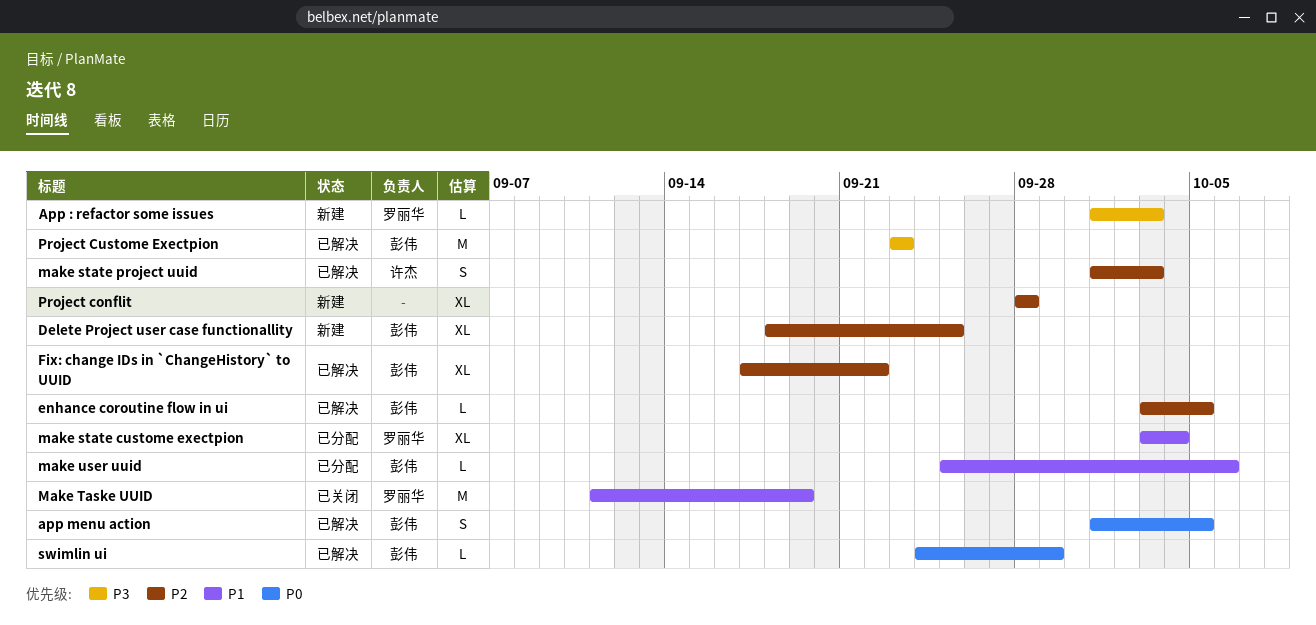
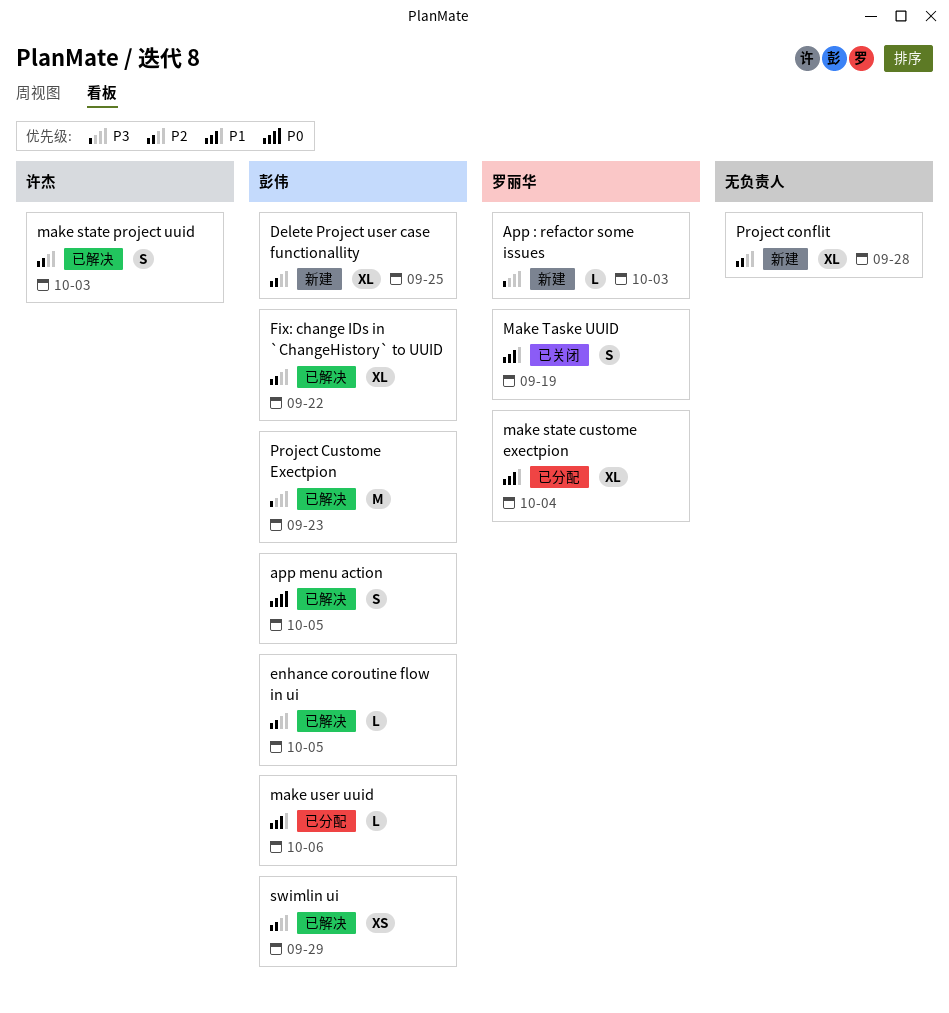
Make Taske UUID, estimate: M -> S
swimlin ui, priority: P0 -> P2
swimlin ui, estimate: L -> XS

